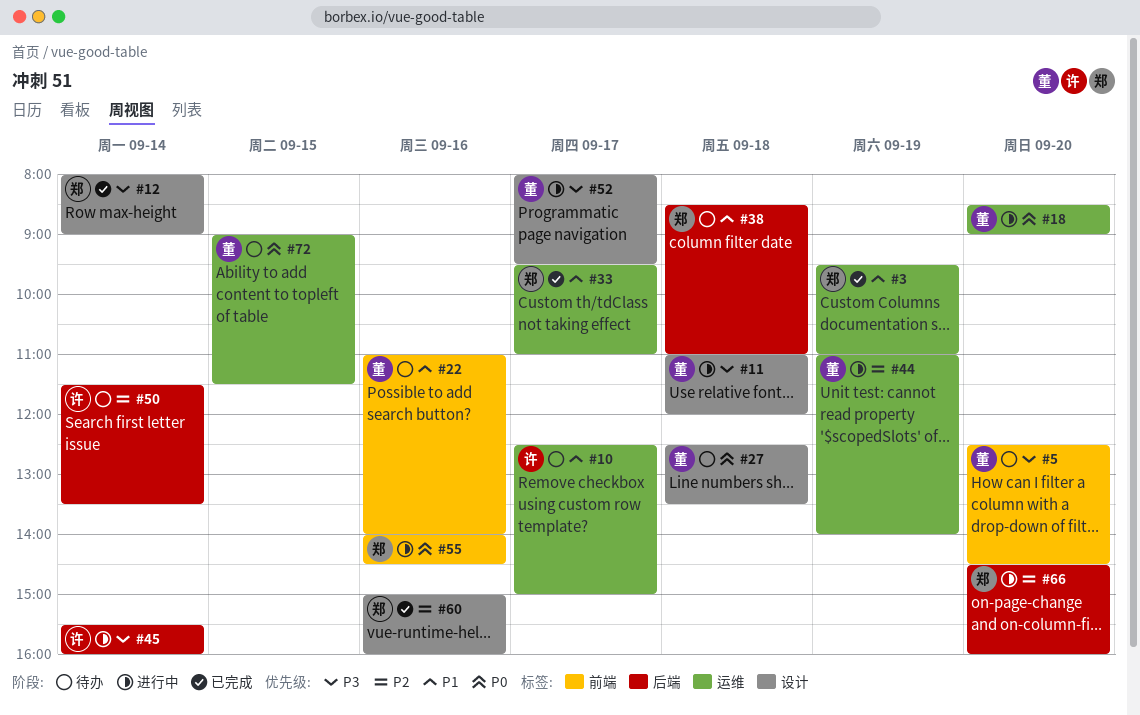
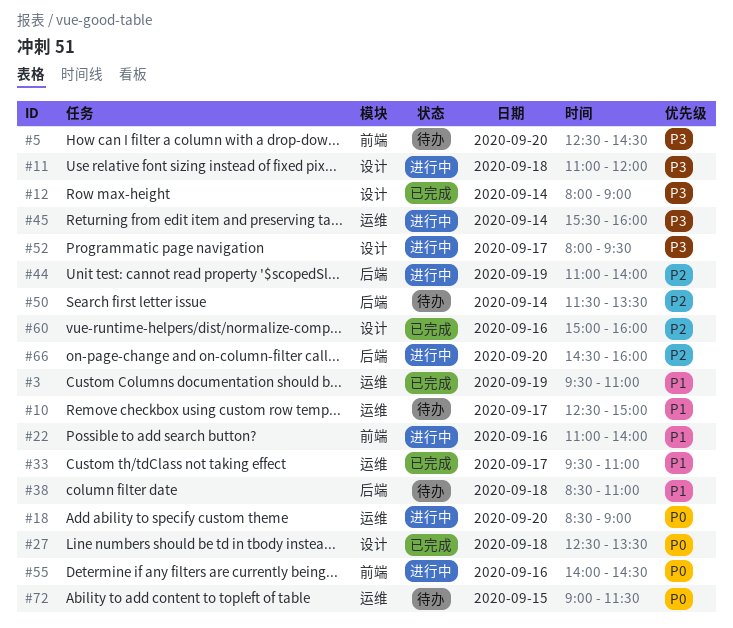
#22, status: 待办 -> 进行中
#27, status: 待办 -> 已完成
#44, label: 运维 -> 后端
#45, label: 后端 -> 运维

